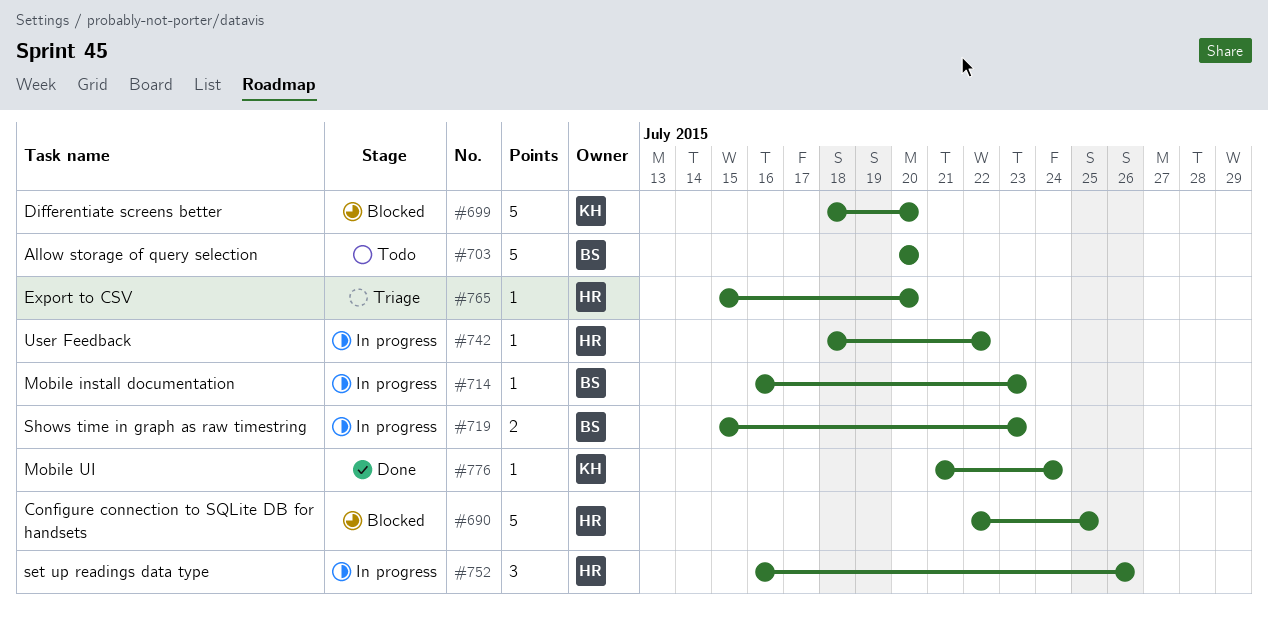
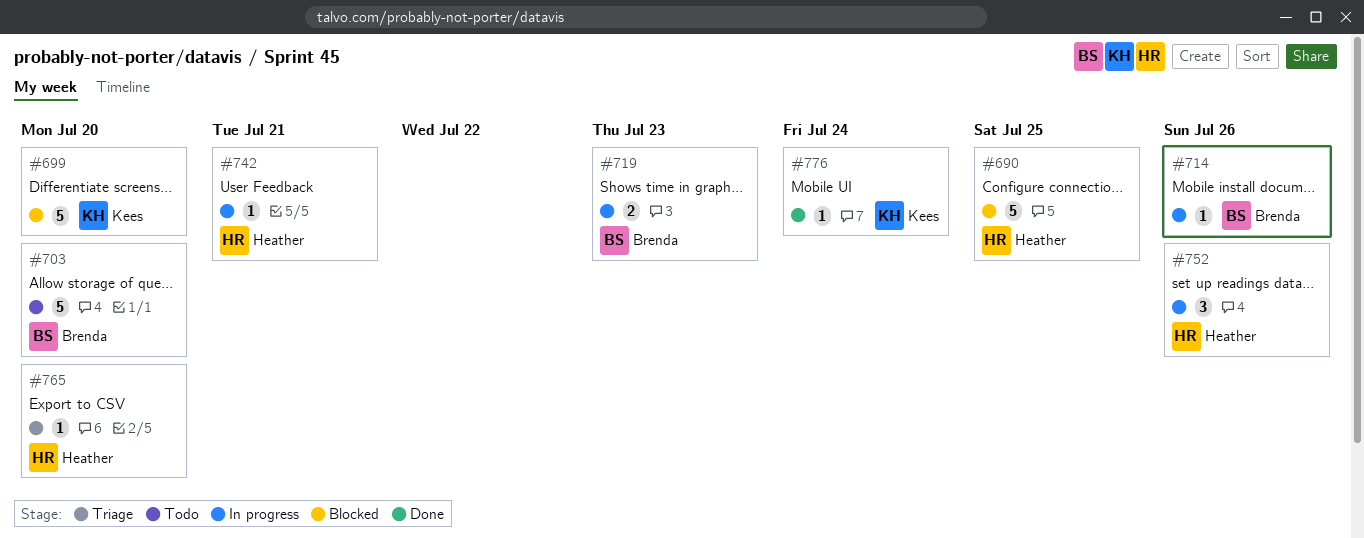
#714, due: Jul 23 -> Jul 26
#742, due: Jul 22 -> Jul 21

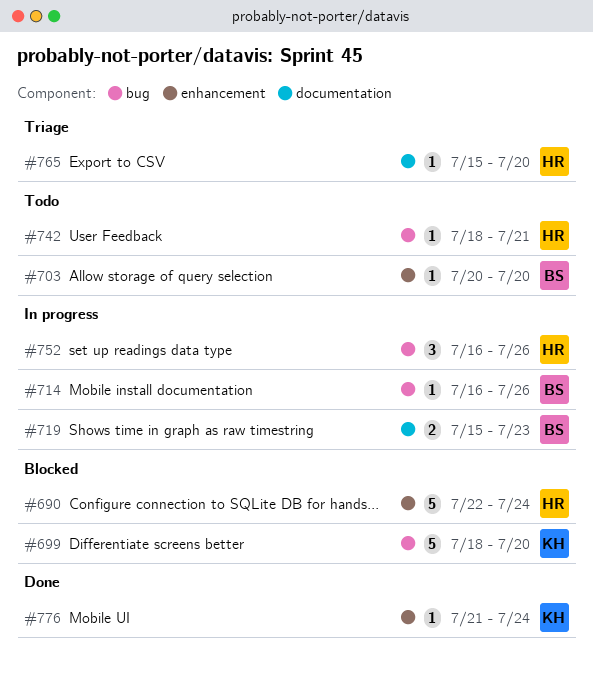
#690, due: Jul 25 -> Jul 24
#703, estimate: 5 -> 1
#742, status: In progress -> Todo

